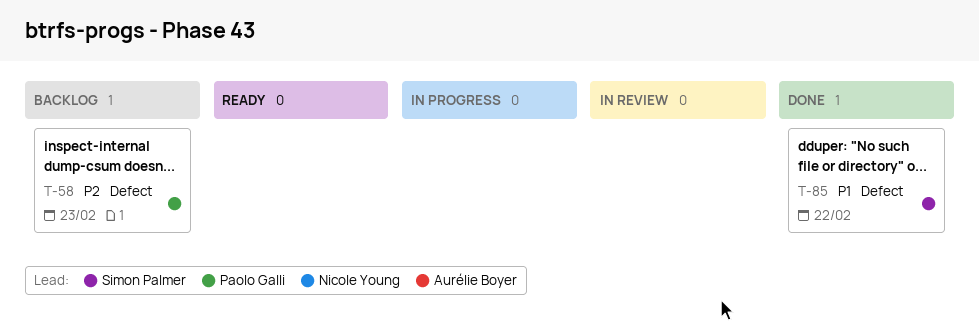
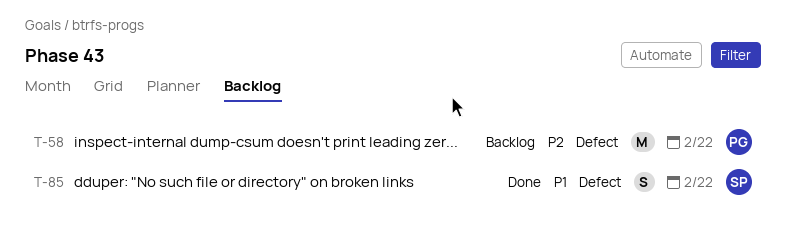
T-58, due: Feb 23 -> Feb 22

